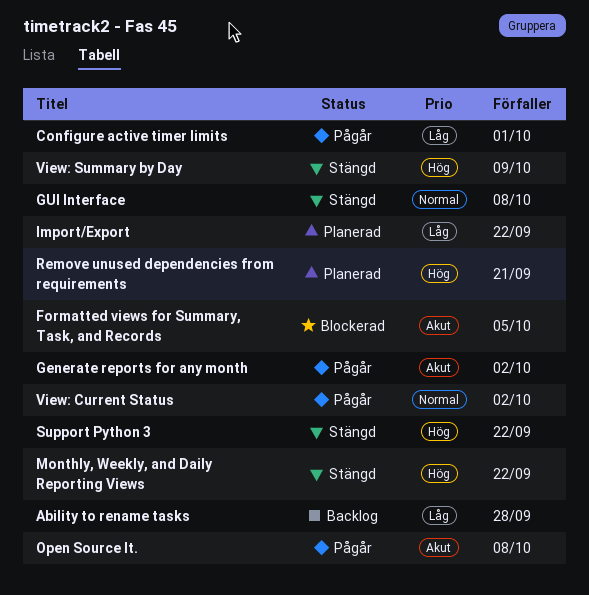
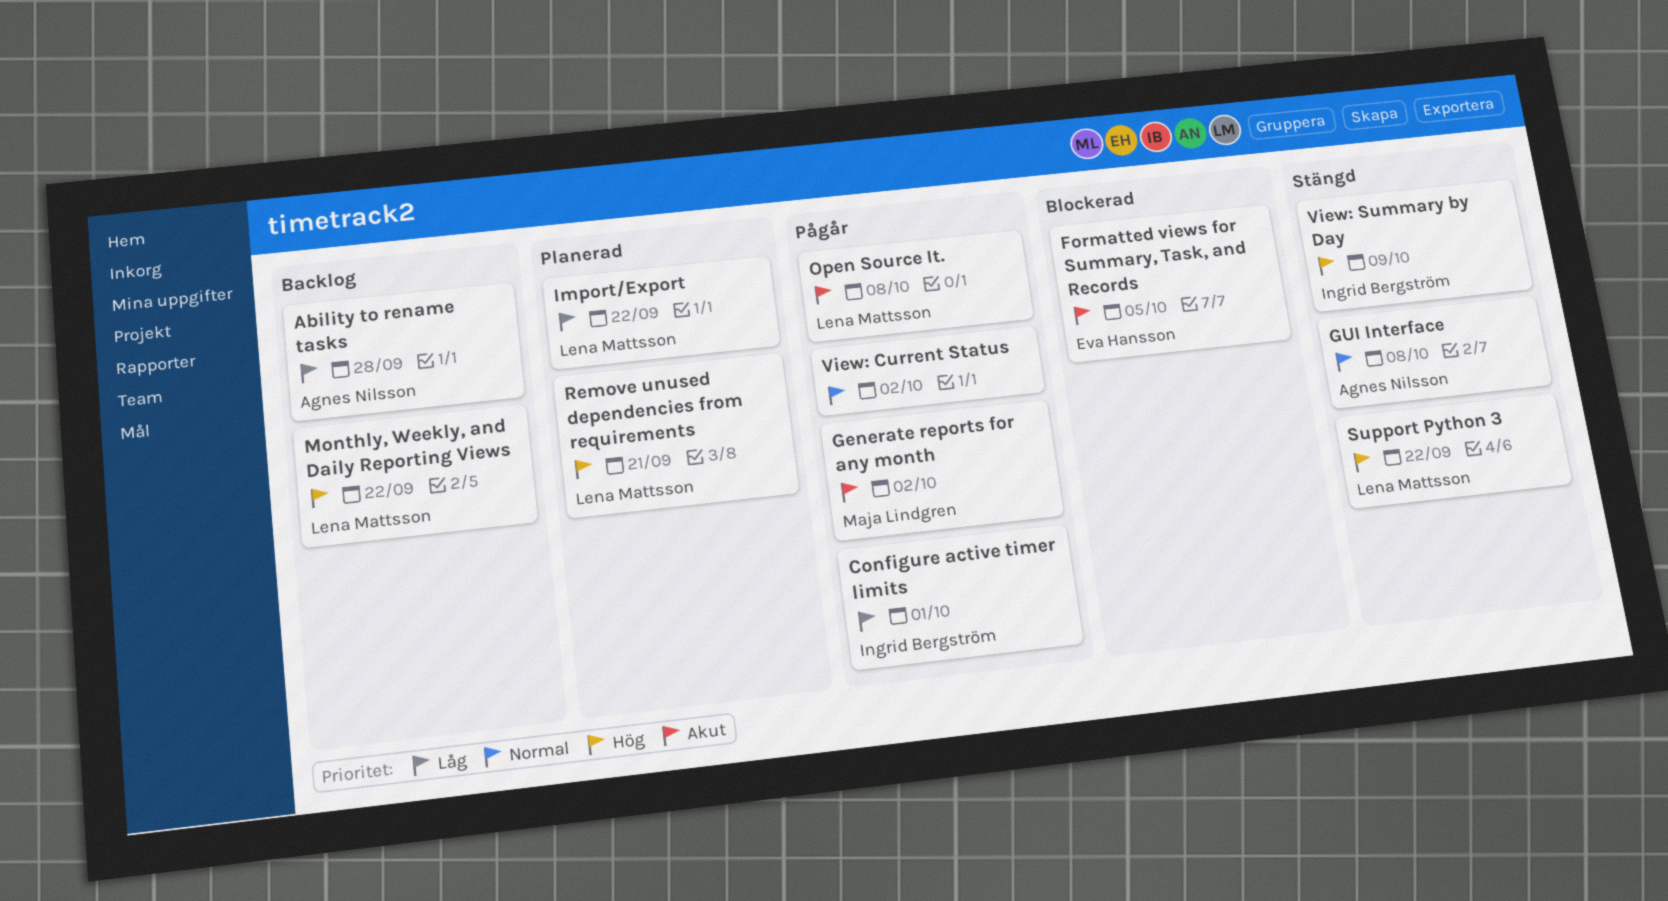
Monthly, Weekly, and Daily Reporting Views, status: Stängd -> Backlog

